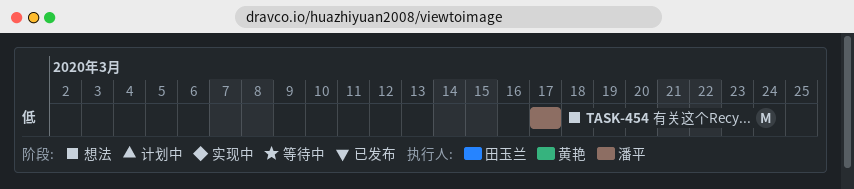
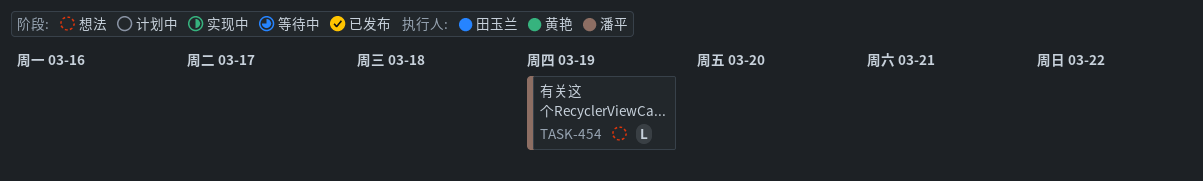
TASK-454, estimate: M -> L
TASK-454, due: Mar 17 -> Mar 19

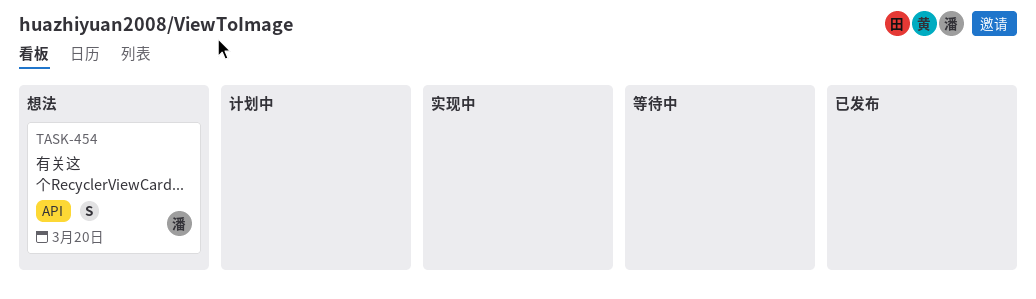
TASK-454, estimate: L -> S
TASK-454, due: Mar 19 -> Mar 20

